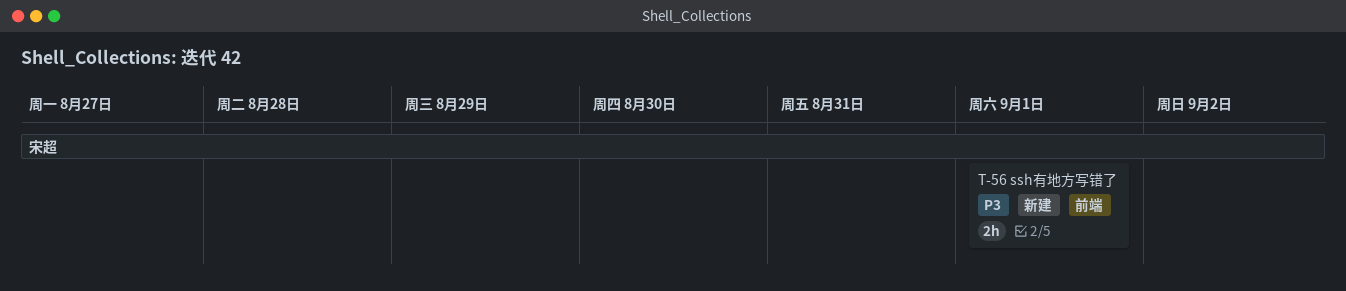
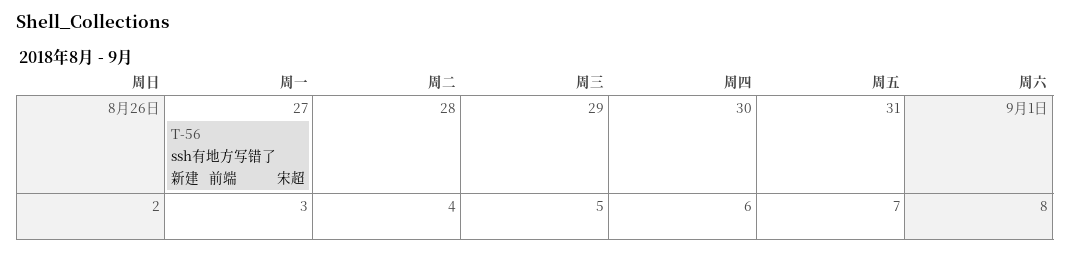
T-56, due: Sep 1 -> Aug 27

